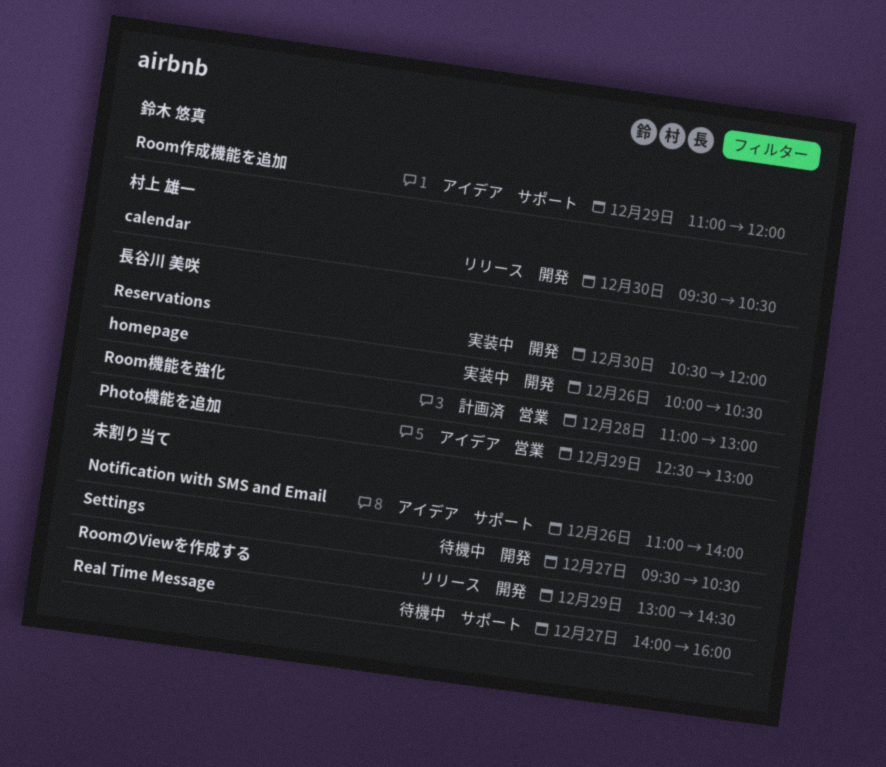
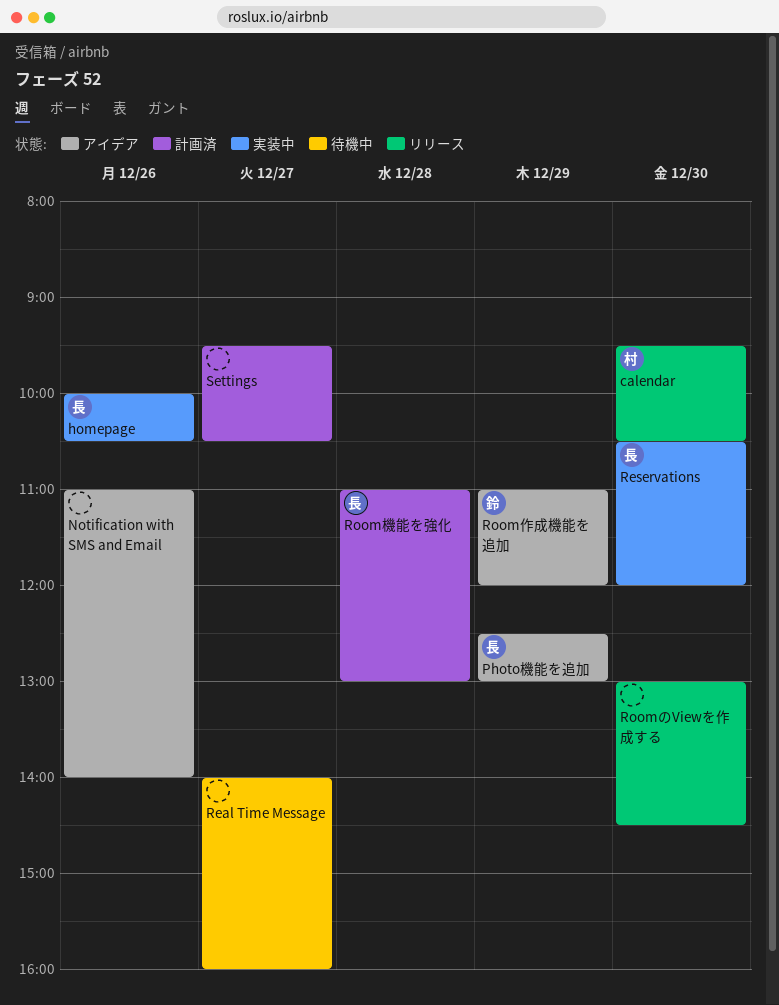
RoomのViewを作成する, day: Dec 29 -> Dec 30
Settings, status: 待機中 -> 計画済

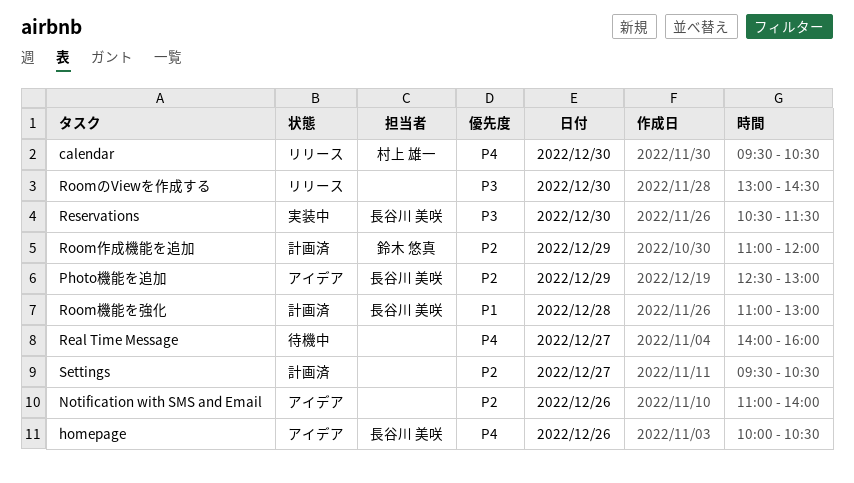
homepage, status: 実装中 -> アイデア
Reservations, ends: 12:00 -> 11:30
Room作成機能を追加, status: アイデア -> 計画済

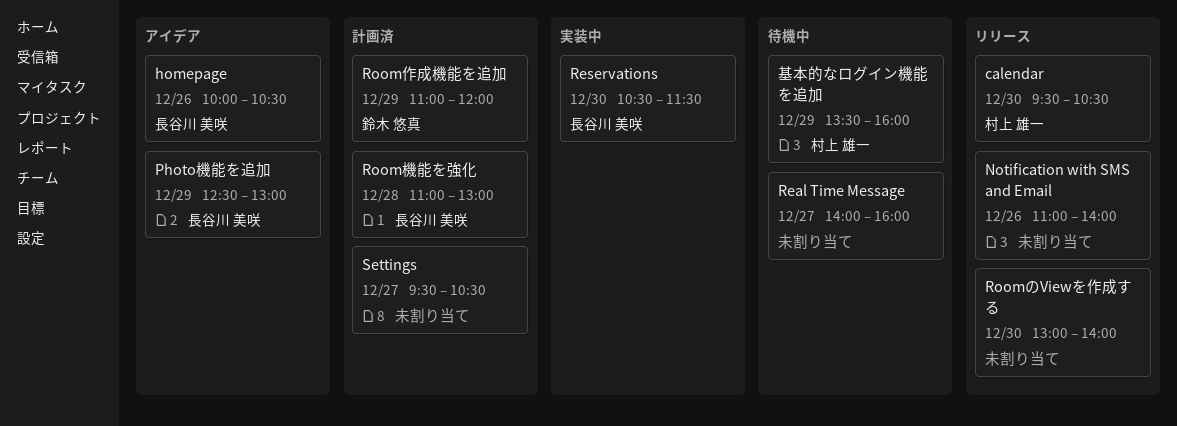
Notification with SMS and Email, status: アイデア -> リリース
RoomのViewを作成する, ends: 14:30 -> 14:00
基本的なログイン機能を追加: none -> present

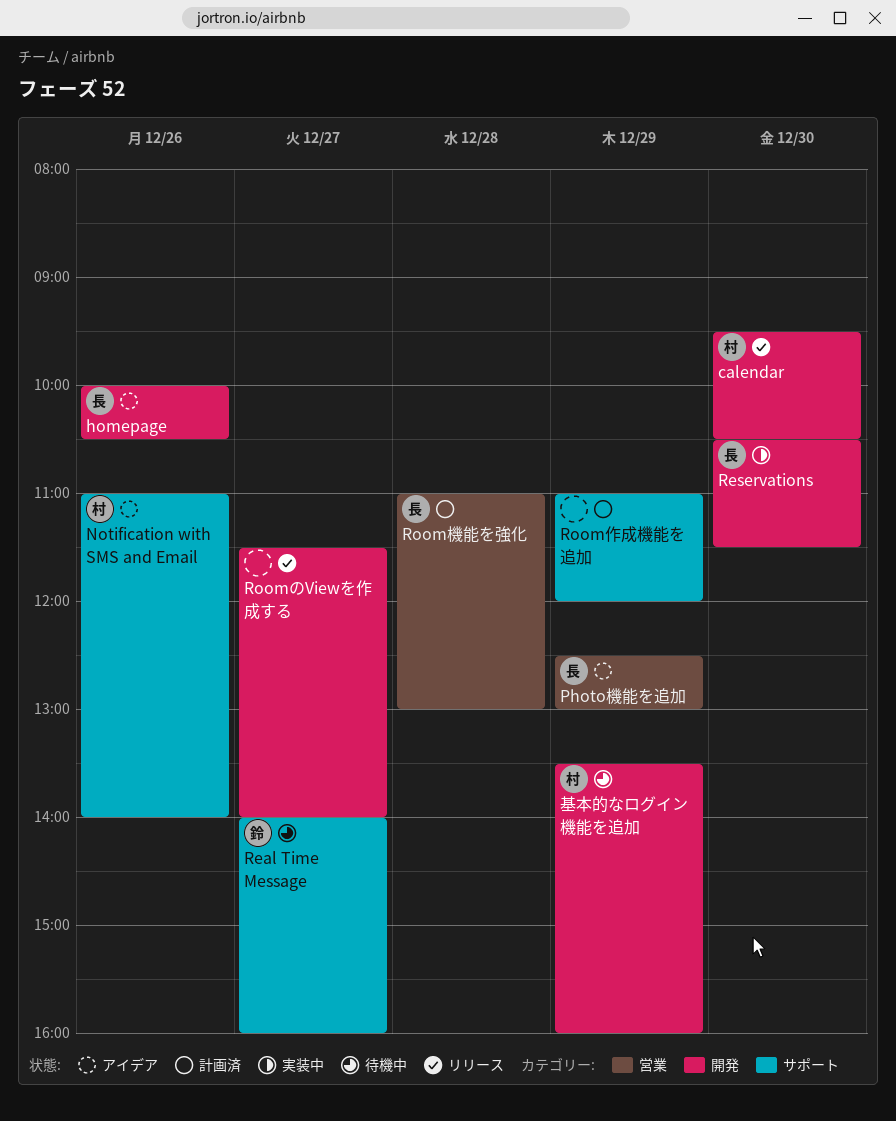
Notification with SMS and Email, status: リリース -> アイデア
Notification with SMS and Email, owner: none -> 村上 雄一
Real Time Message, owner: none -> 鈴木 悠真
RoomのViewを作成する, day: Dec 30 -> Dec 27
RoomのViewを作成する, begins: 13:00 -> 11:30
Room作成機能を追加, owner: 鈴木 悠真 -> none
Settings: present -> none

